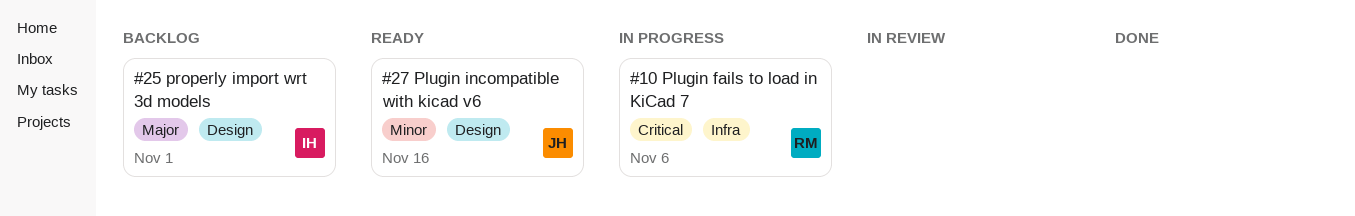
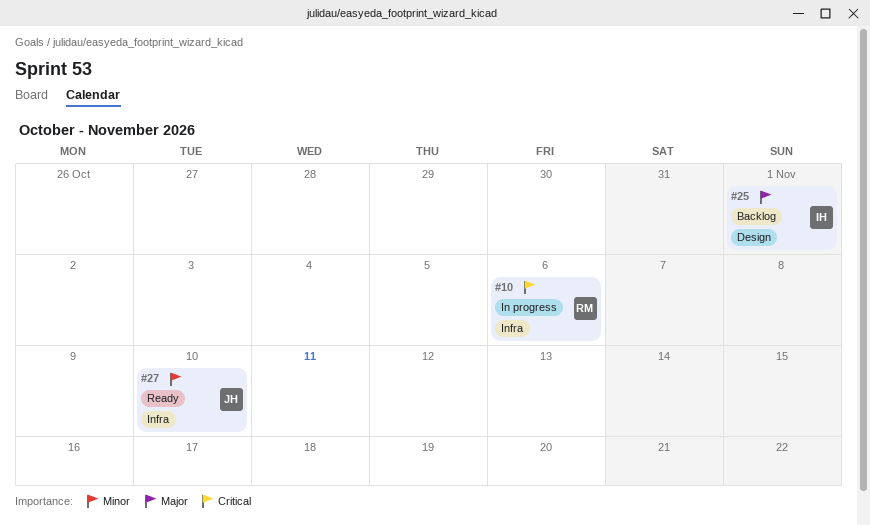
#27, label: Design -> Infra
#27, due: Nov 16 -> Nov 10

